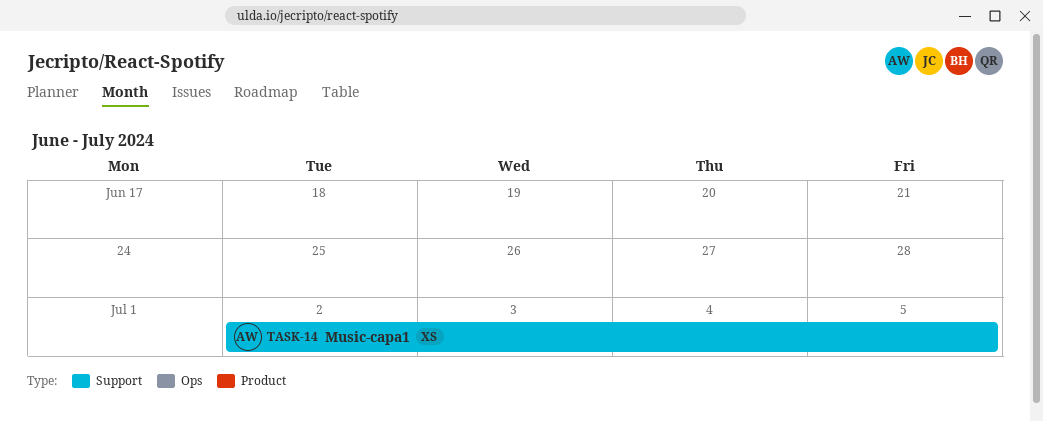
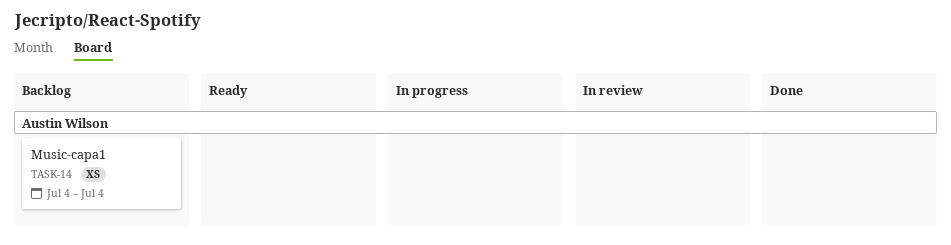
TASK-14, start: Jul 2 -> Jul 4
TASK-14, due: Jul 5 -> Jul 4

